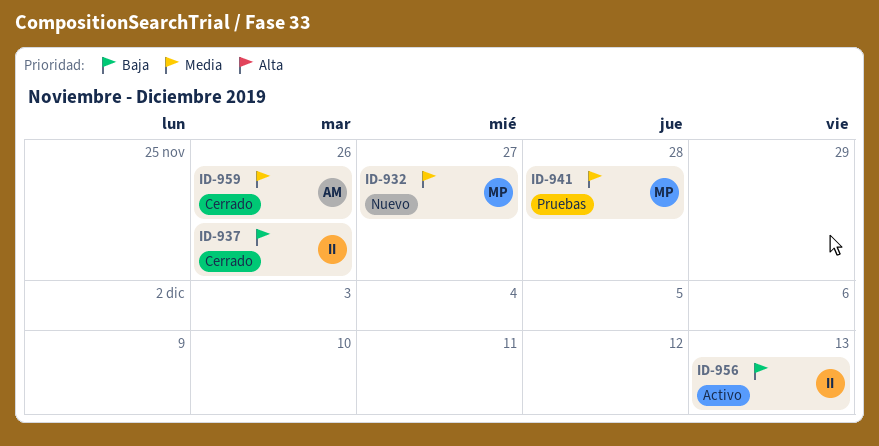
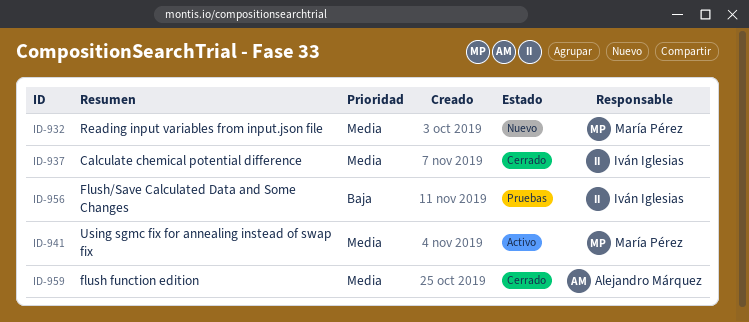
ID-937, priority: Baja -> Media
ID-941, status: Pruebas -> Activo
ID-956, status: Activo -> Pruebas

